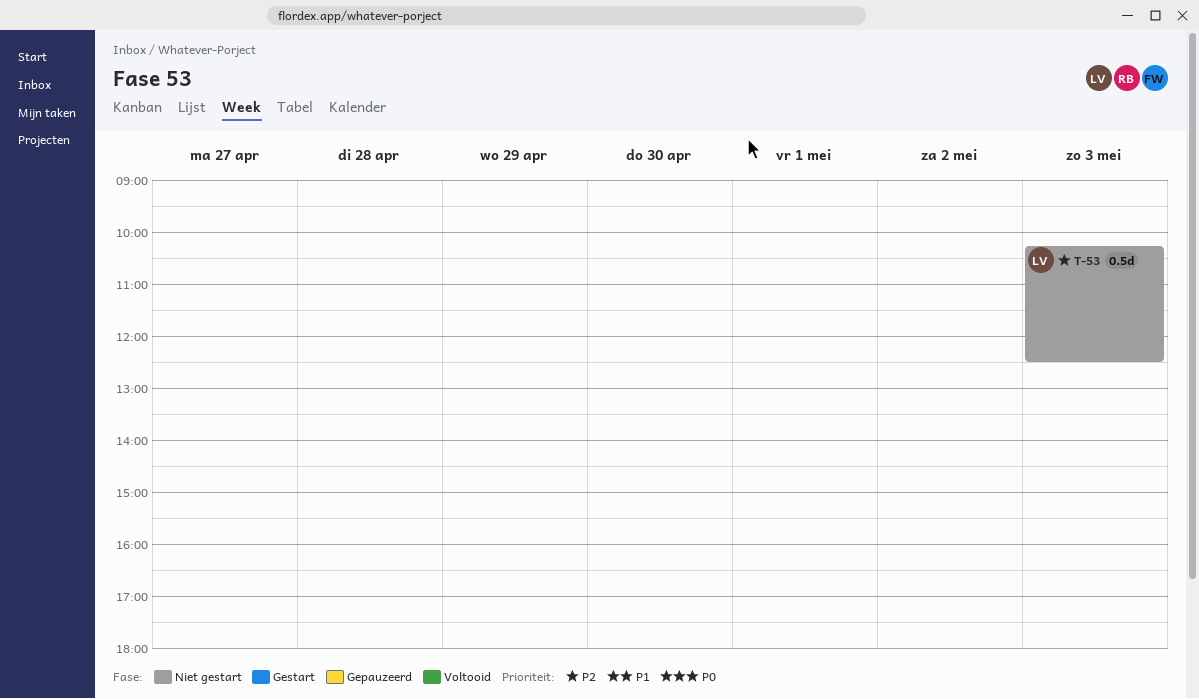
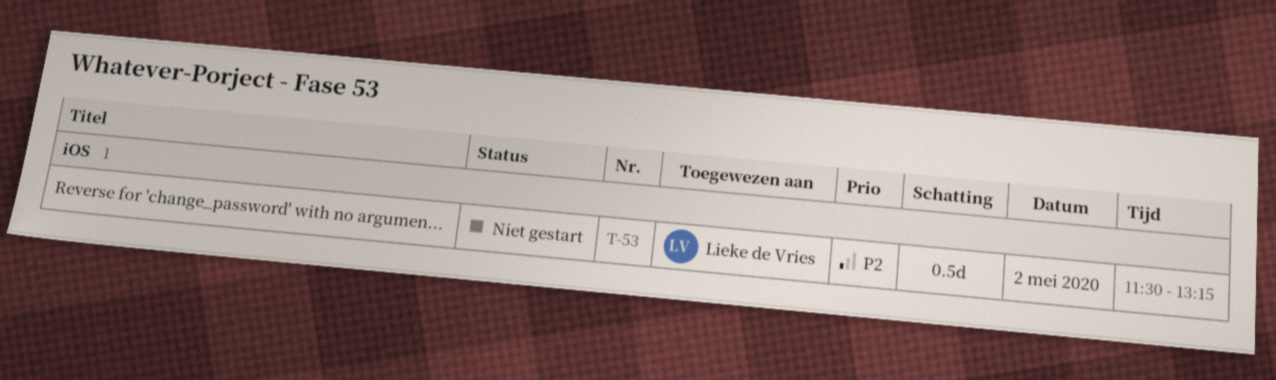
T-53, day: May 3 -> May 2
T-53, begins: 10:15 -> 11:30
T-53, ends: 12:30 -> 13:15

